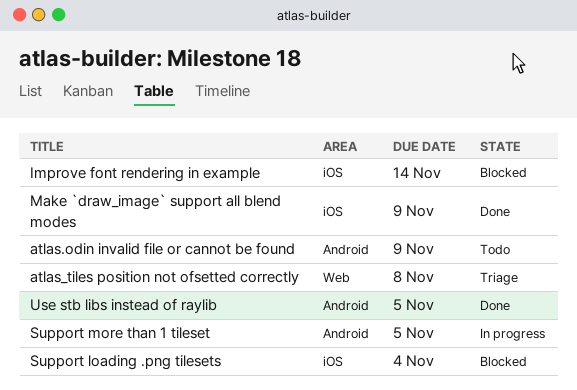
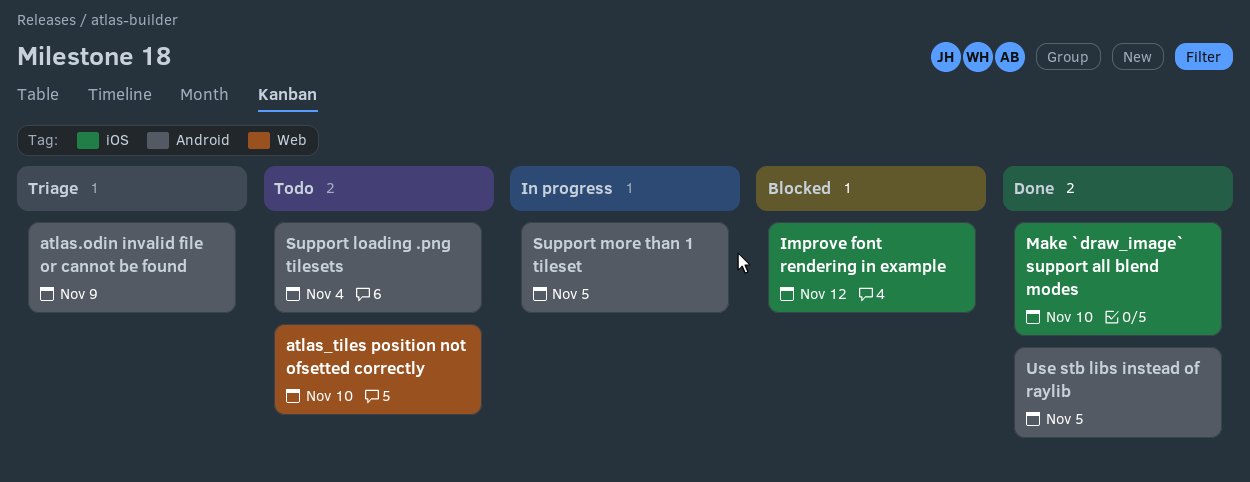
atlas.odin invalid file or cannot be found, status: Todo -> Triage
atlas_tiles position not ofsetted correctly, status: Triage -> Todo
atlas_tiles position not ofsetted correctly, due: Nov 8 -> Nov 10
Improve font rendering in example, due: Nov 14 -> Nov 12
Make `draw_image` support all blend modes, due: Nov 9 -> Nov 10
Support loading .png tilesets, status: Blocked -> Todo
Support loading .png tilesets, label: iOS -> Android

